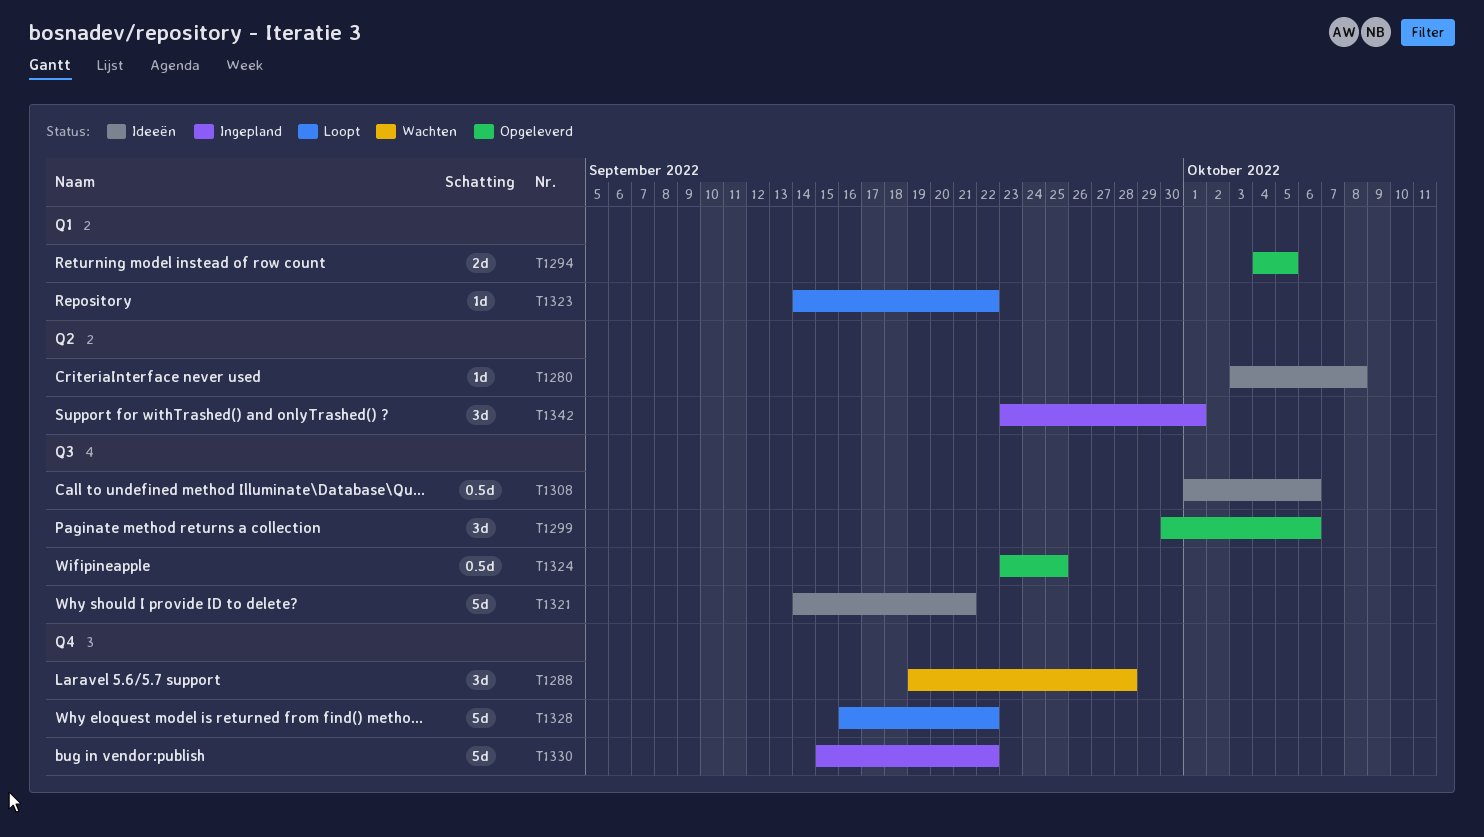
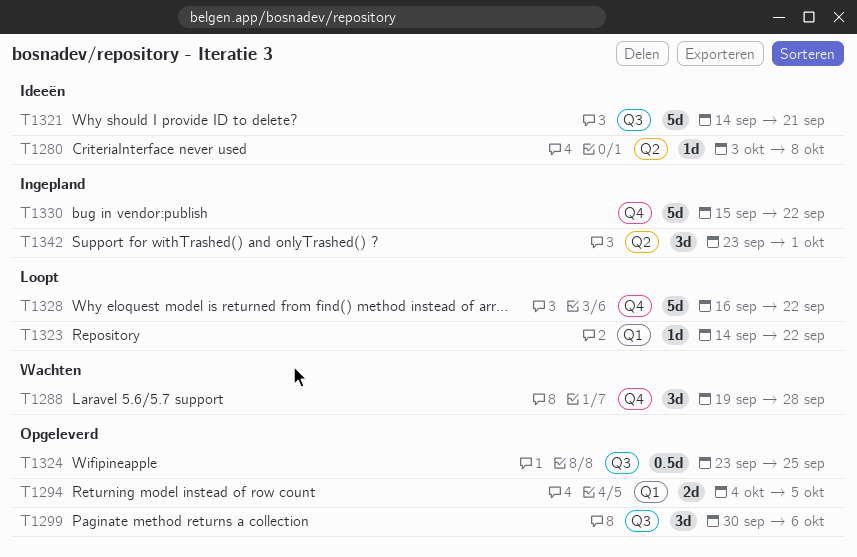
T1308: present -> none

